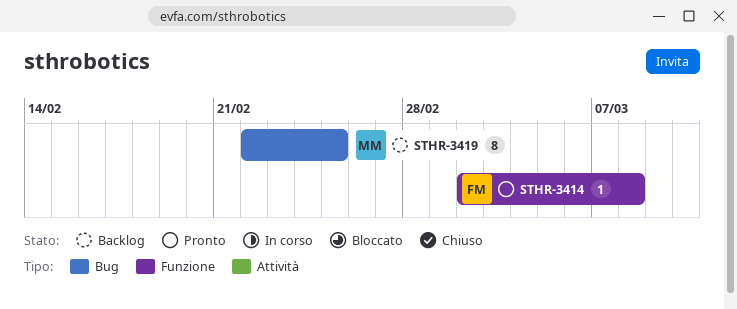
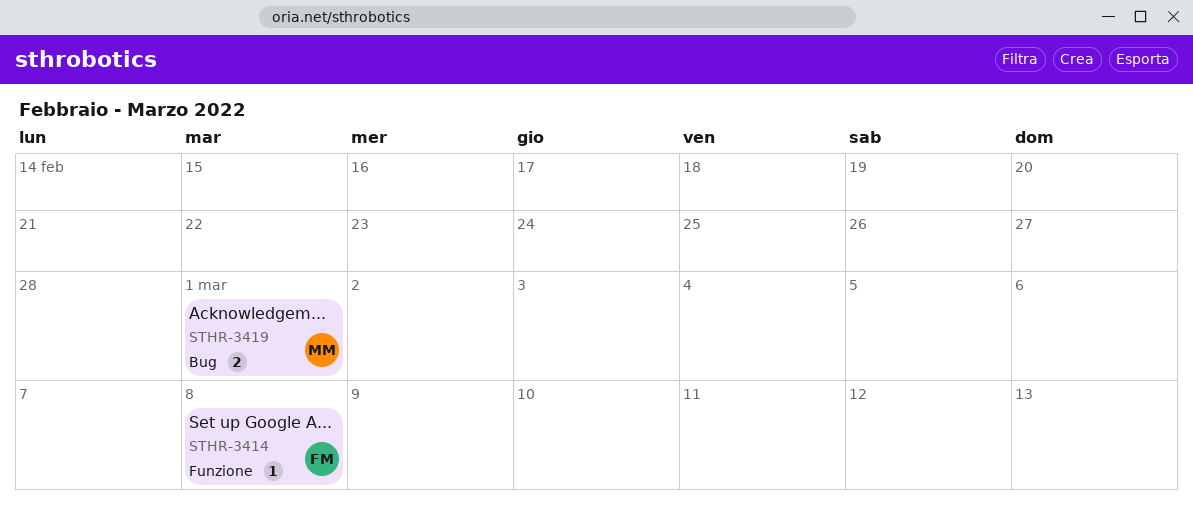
STHR-3419, estimate: 8 -> 2
STHR-3419, due: Feb 25 -> Mar 1

